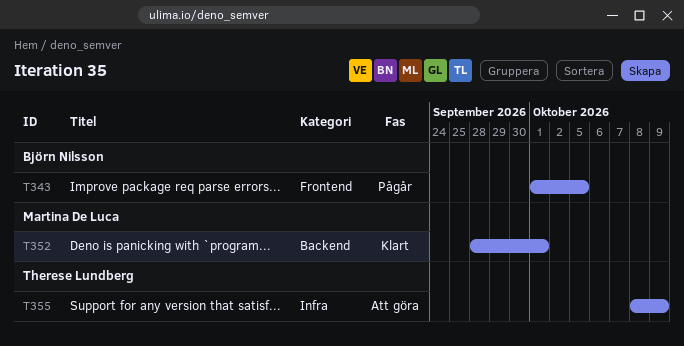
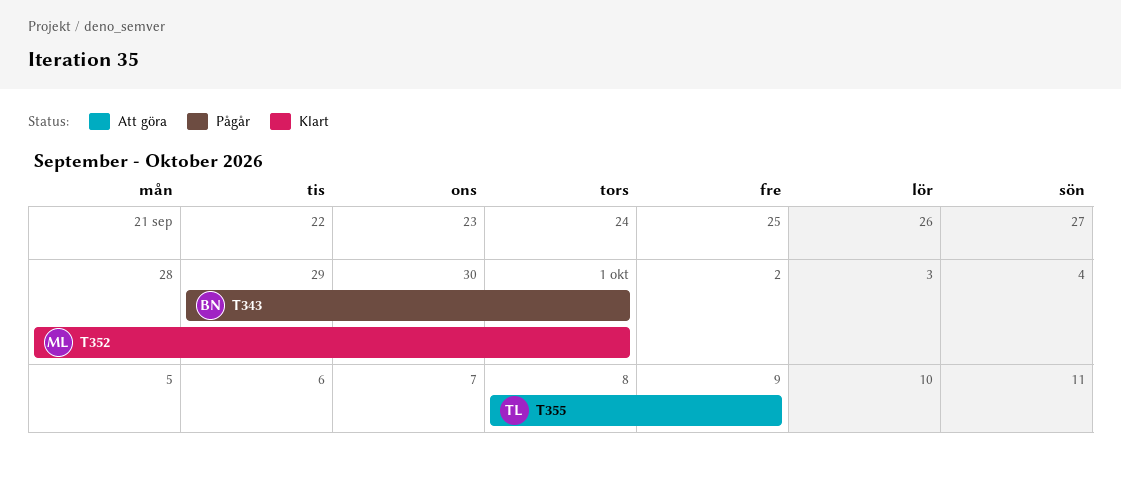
T343, start: Oct 1 -> Sep 29
T343, due: Oct 5 -> Oct 1

